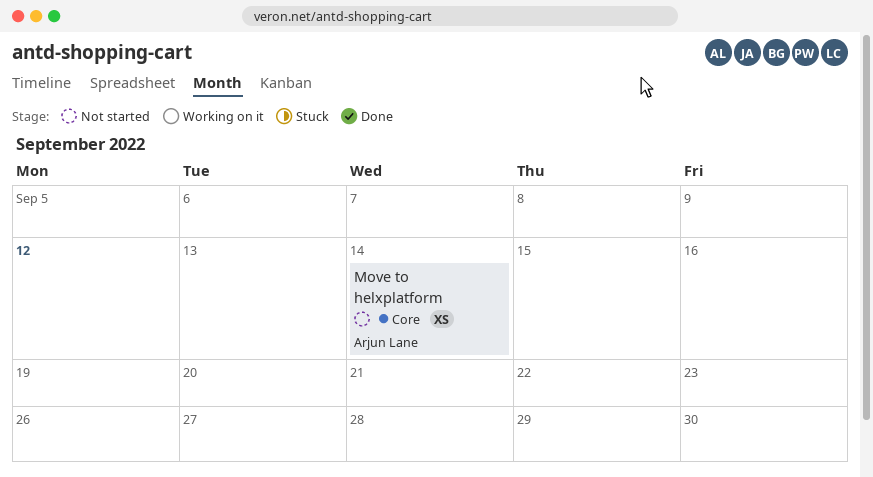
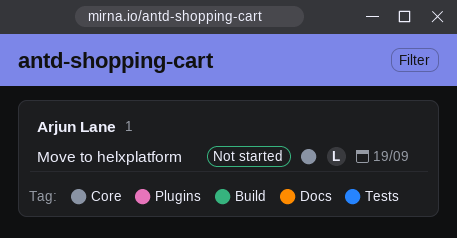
Move to helxplatform, estimate: XS -> L
Move to helxplatform, due: Sep 14 -> Sep 19

